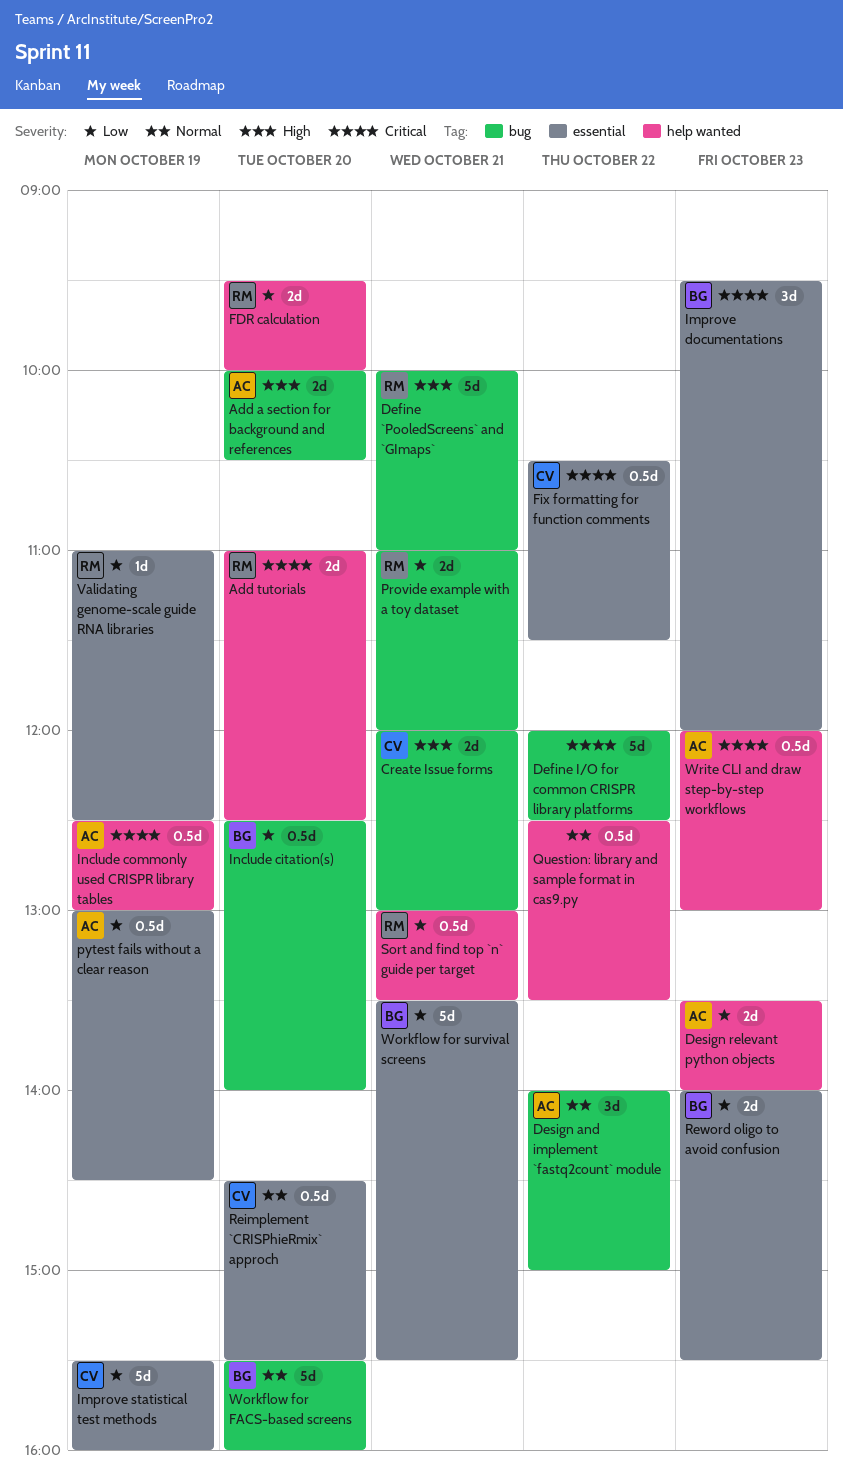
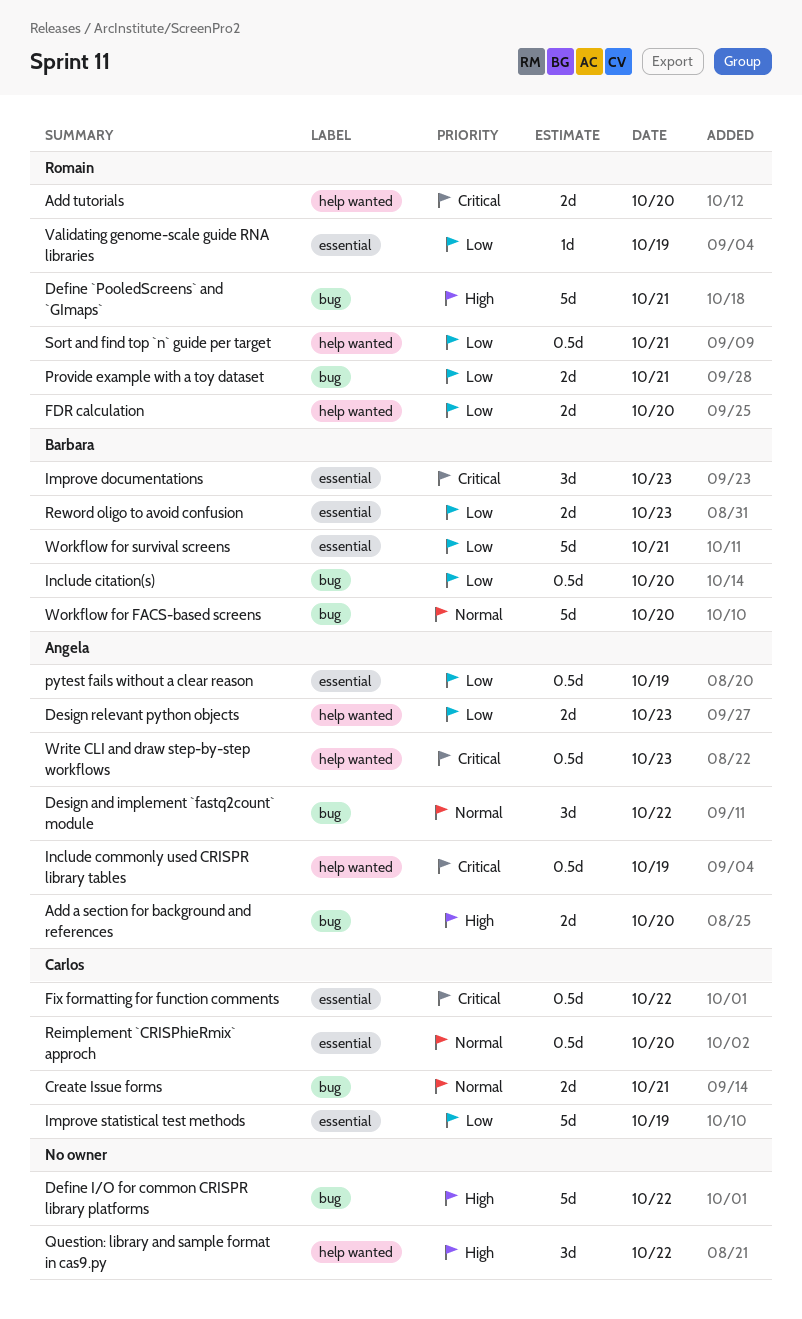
Create Issue forms, priority: High -> Normal
Define I/O for common CRISPR library platforms, priority: Critical -> High
Question: library and sample format in cas9.py, priority: Normal -> High
Question: library and sample format in cas9.py, estimate: 0.5d -> 3d

